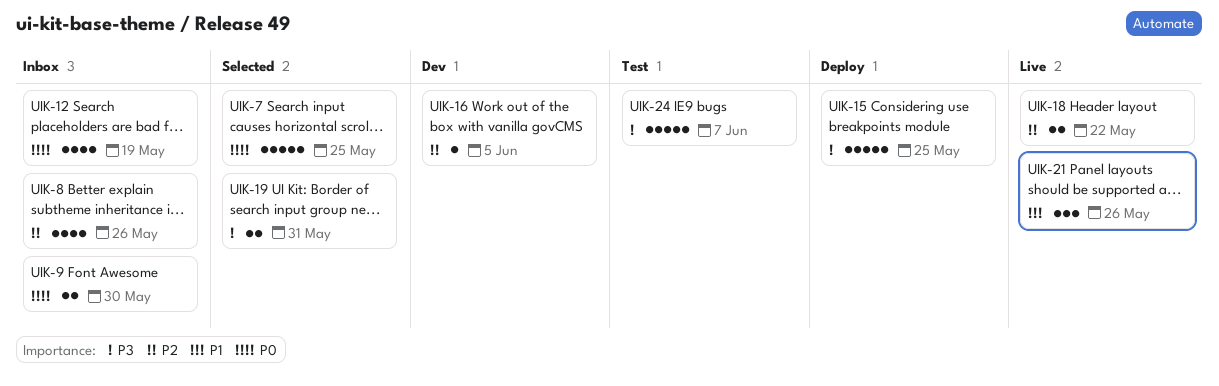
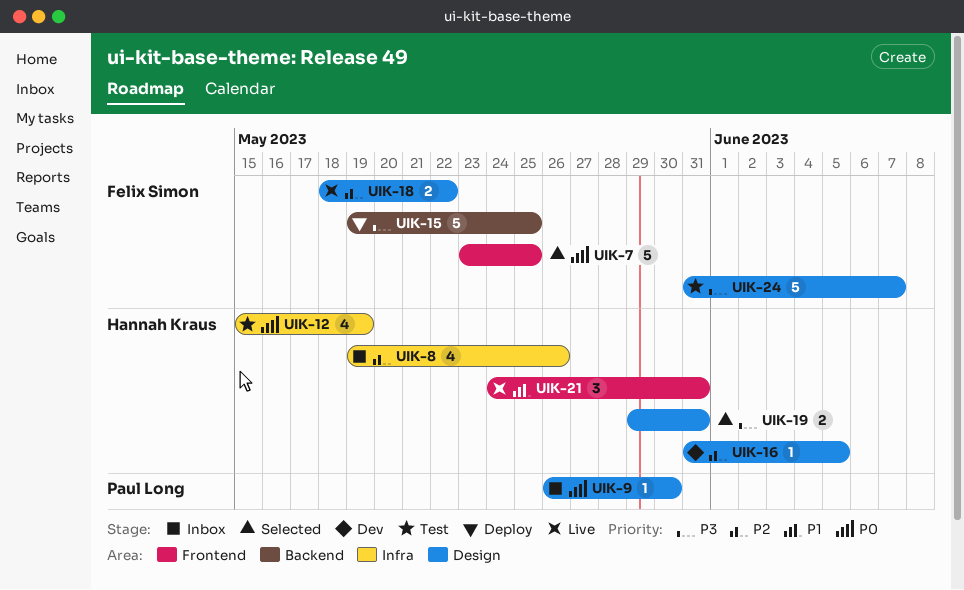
UIK-9, estimate: 2 -> 1
UIK-12, status: Inbox -> Test
UIK-21, due: May 26 -> May 31

